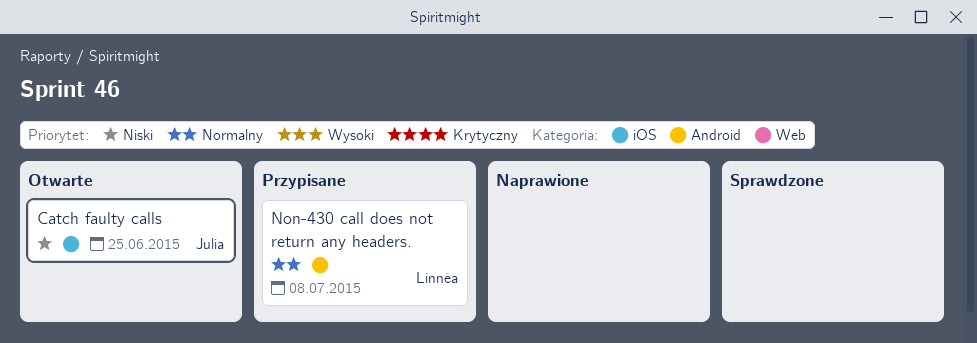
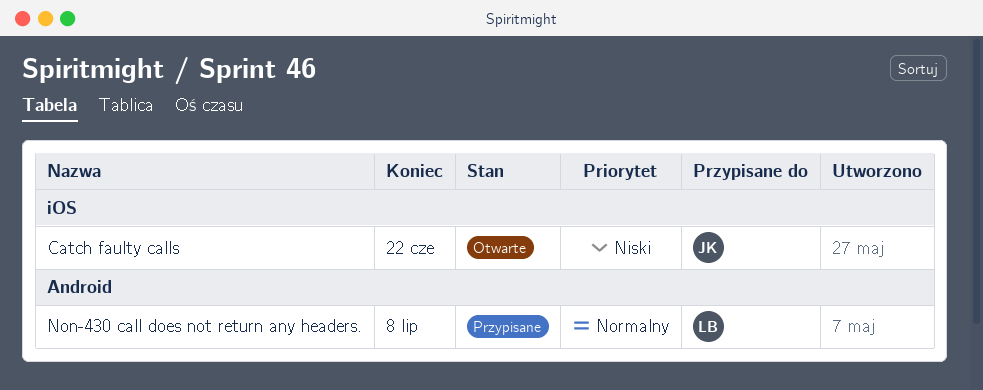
Catch faulty calls, due: Jun 25 -> Jun 22

